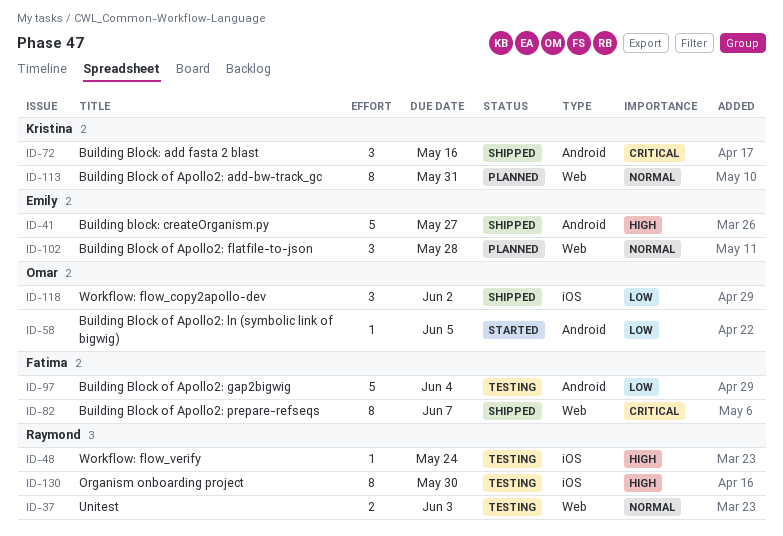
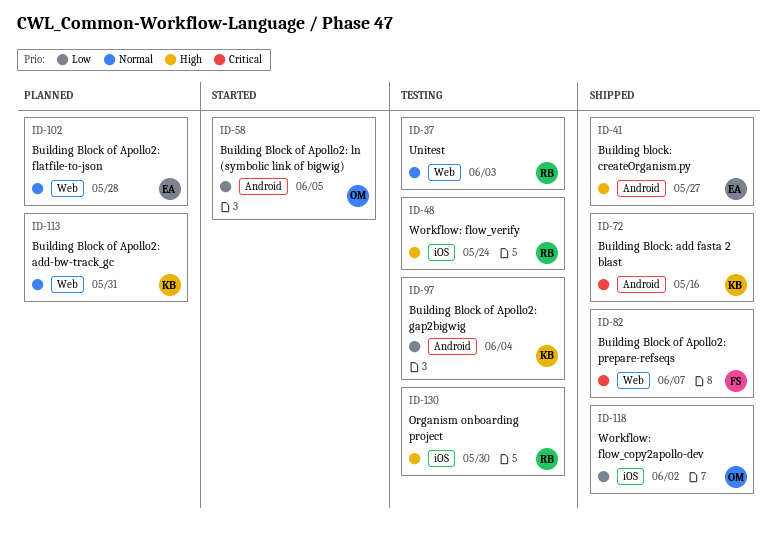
ID-97, owner: Fatima -> Kristina

